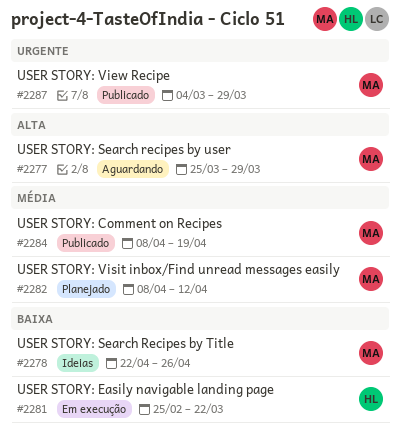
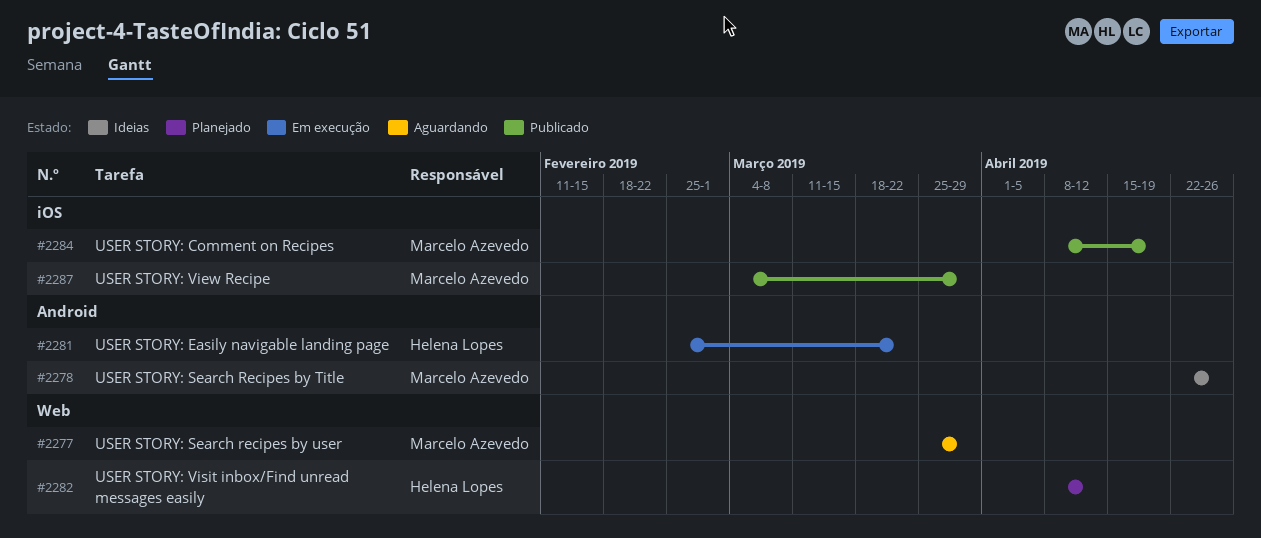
#2282, owner: Marcelo Azevedo -> Helena Lopes

